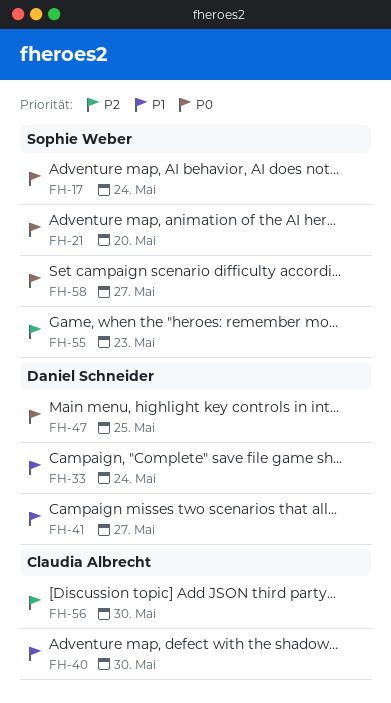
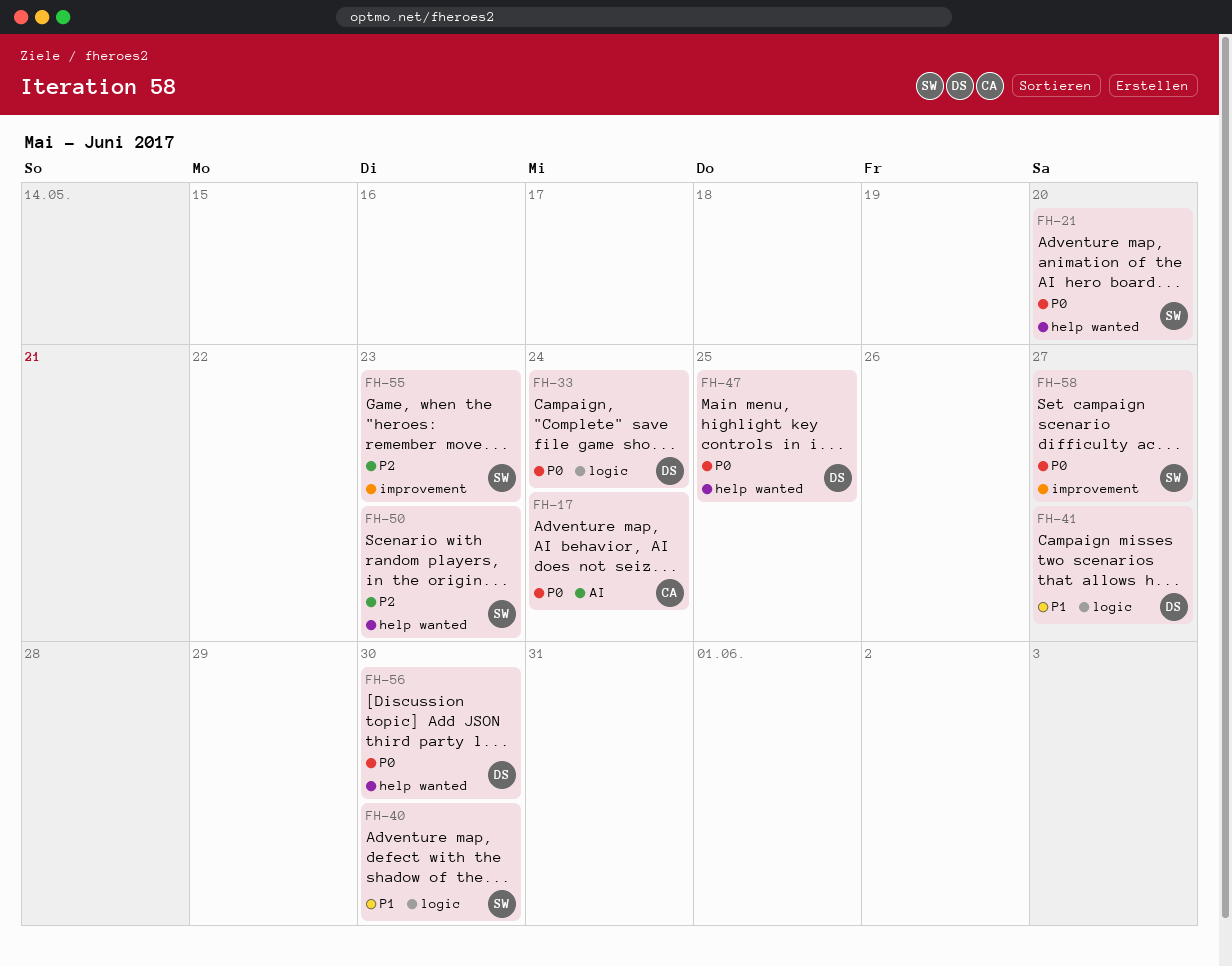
FH-17, owner: Sophie Weber -> Claudia Albrecht
FH-33, priority: P1 -> P0
FH-40, owner: Claudia Albrecht -> Sophie Weber
FH-50: none -> present
FH-56, owner: Claudia Albrecht -> Daniel Schneider
FH-56, priority: P2 -> P0

